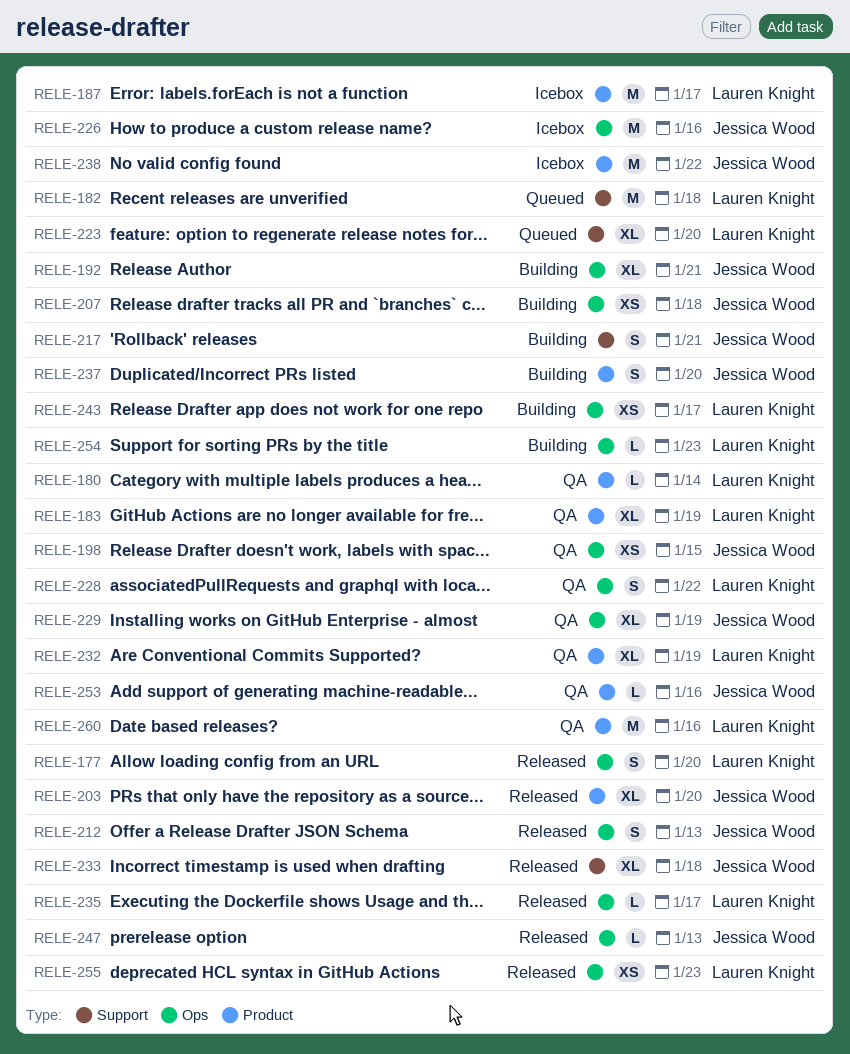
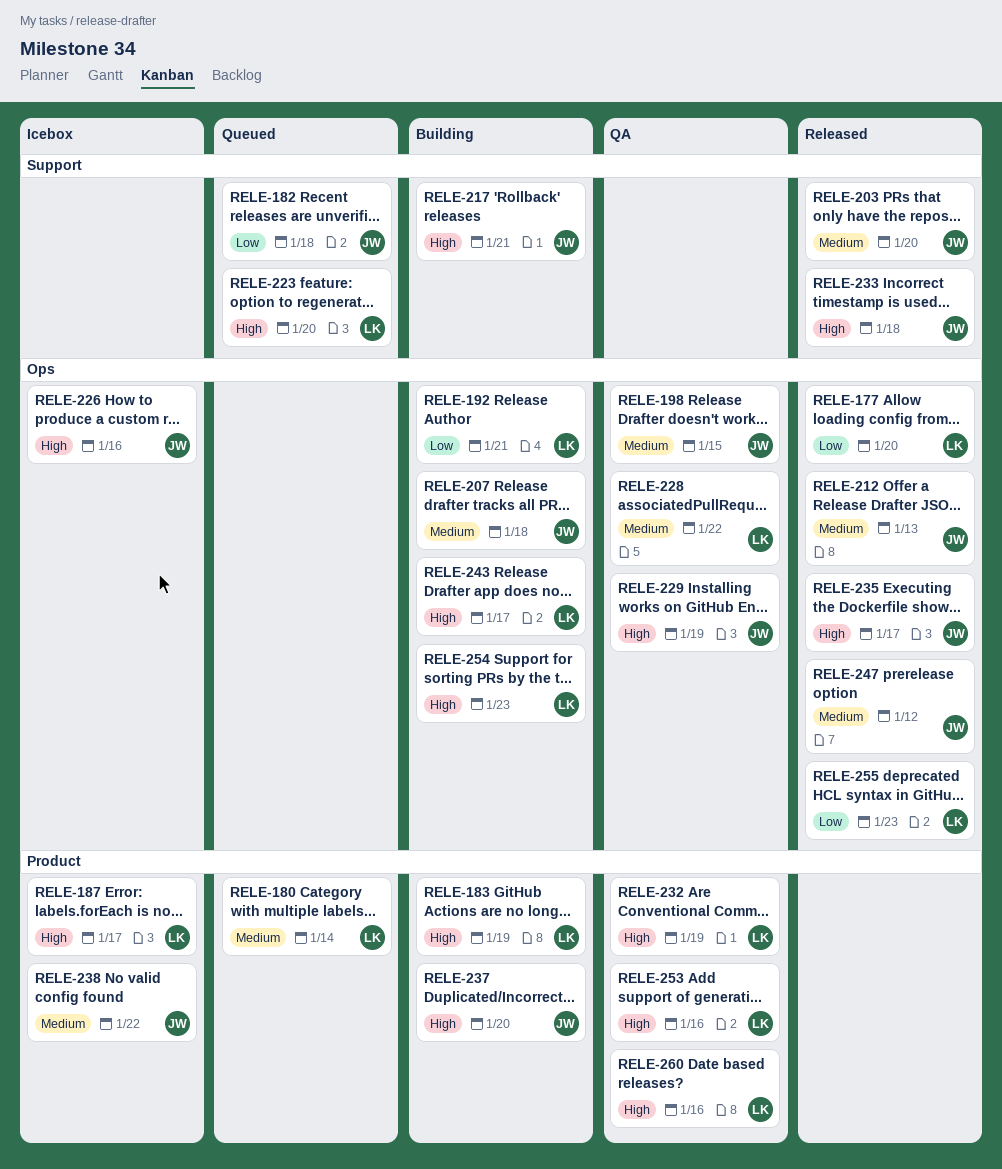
RELE-180, status: QA -> Queued
RELE-182, owner: Lauren Knight -> Jessica Wood
RELE-183, status: QA -> Building
RELE-192, owner: Jessica Wood -> Lauren Knight
RELE-203, label: Product -> Support
RELE-235, owner: Lauren Knight -> Jessica Wood
RELE-247, due: Jan 13 -> Jan 12
RELE-253, owner: Jessica Wood -> Lauren Knight

